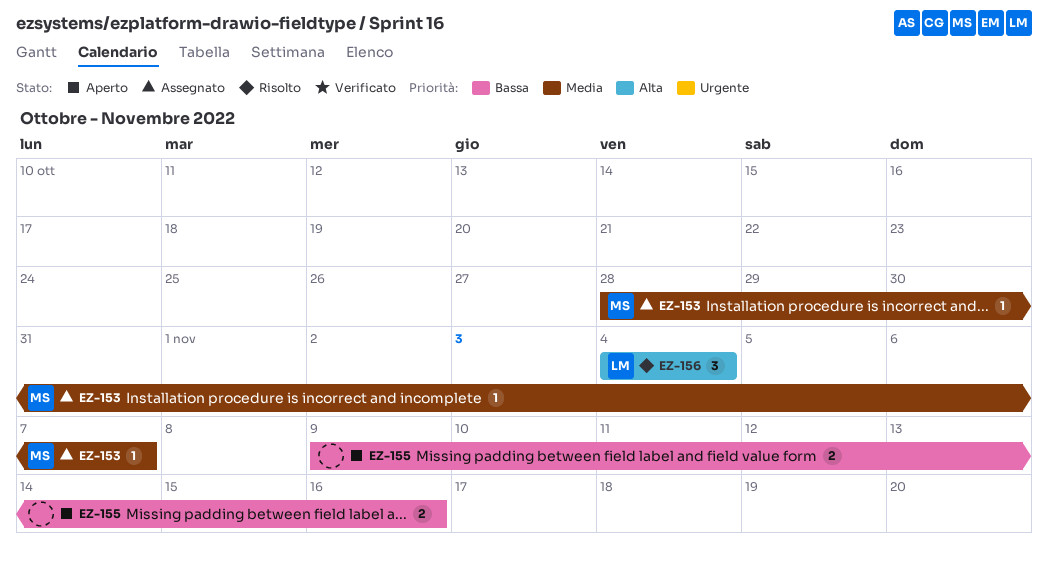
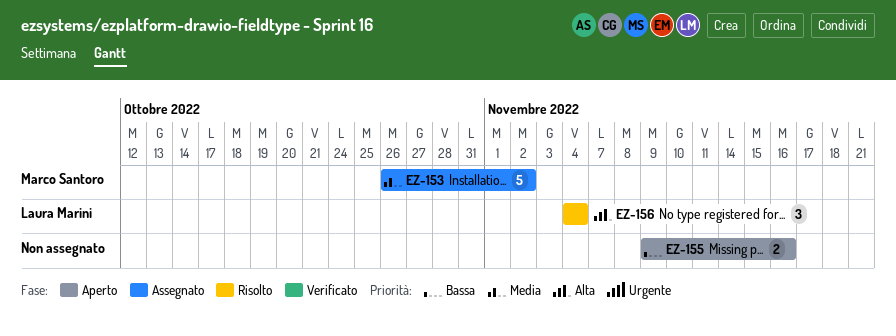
EZ-153, estimate: 1 -> 5
EZ-153, start: Oct 28 -> Oct 26
EZ-153, due: Nov 7 -> Nov 2

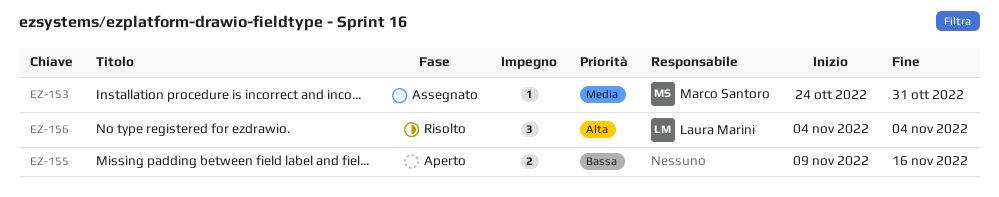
EZ-153, estimate: 5 -> 1
EZ-153, start: Oct 26 -> Oct 24
EZ-153, due: Nov 2 -> Oct 31

